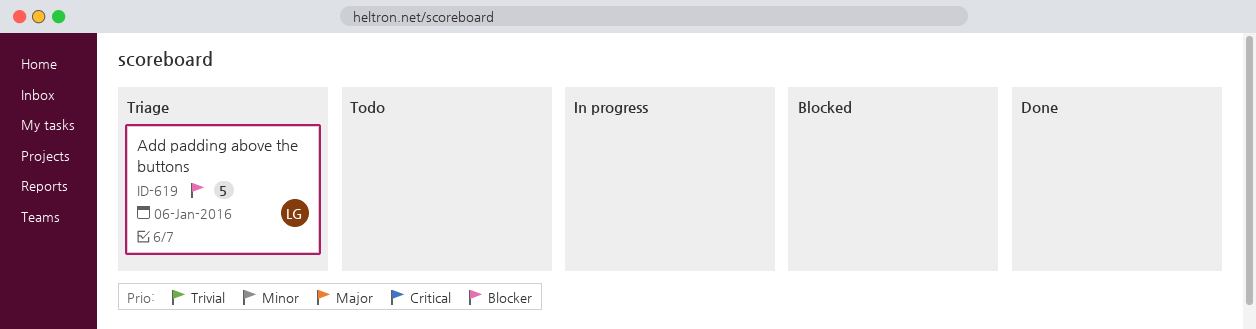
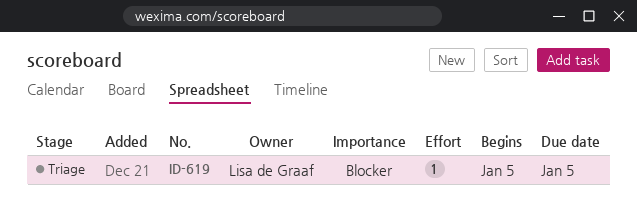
ID-619, estimate: 5 -> 1
ID-619, due: Jan 6 -> Jan 5

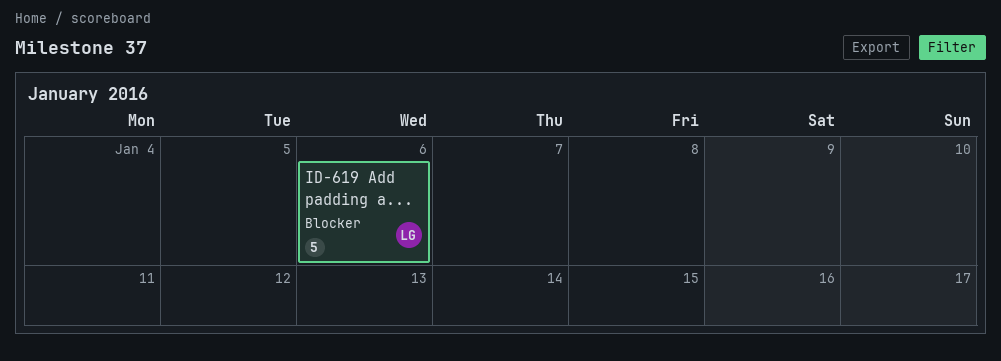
ID-619, estimate: 1 -> 5
ID-619, due: Jan 5 -> Jan 6

